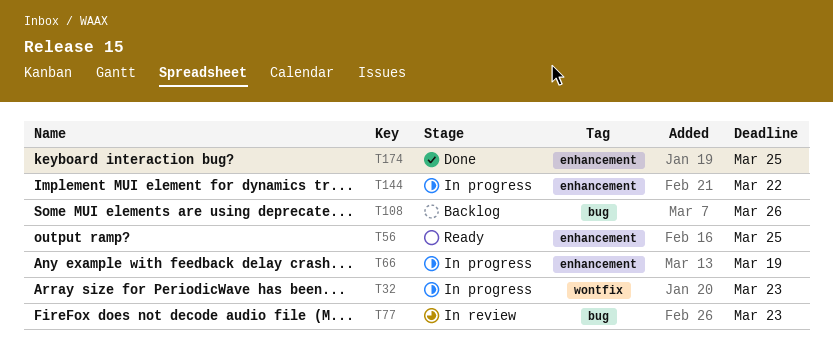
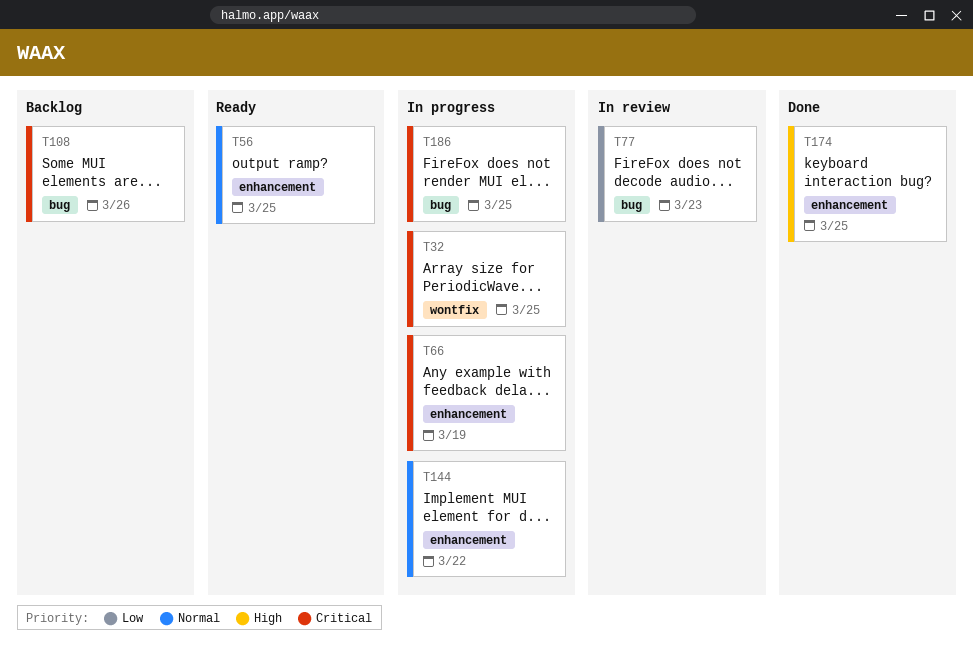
T32, due: Mar 23 -> Mar 25
T186: none -> present

